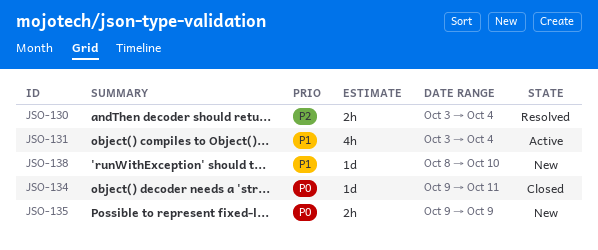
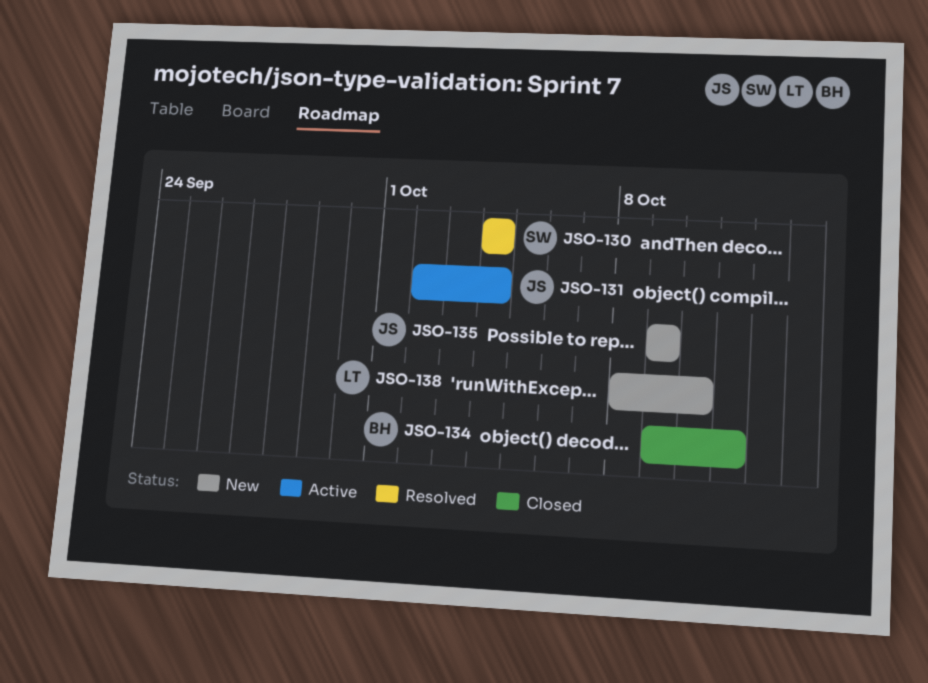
JSO-130, start: Oct 3 -> Oct 4
JSO-131, start: Oct 3 -> Oct 2

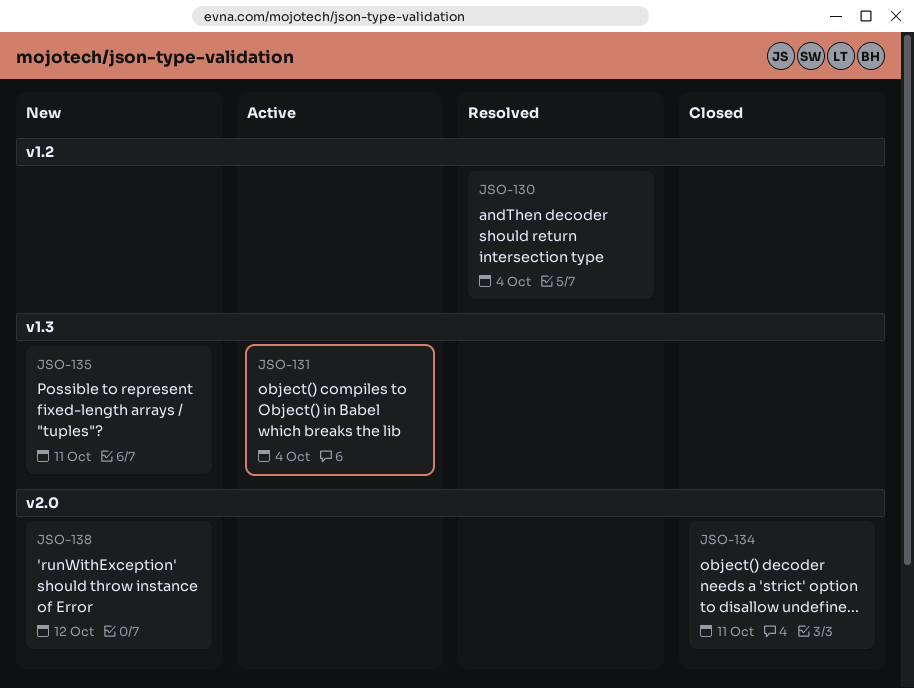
JSO-135, due: Oct 9 -> Oct 11
JSO-138, due: Oct 10 -> Oct 12

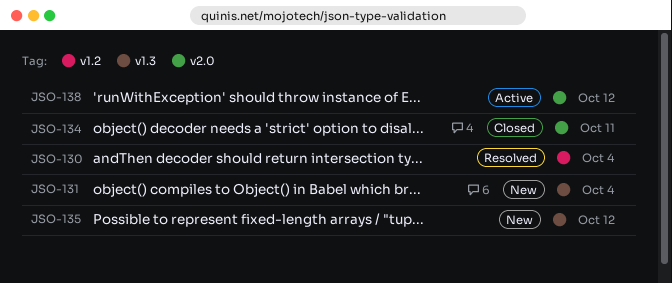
JSO-131, status: Active -> New
JSO-135, due: Oct 11 -> Oct 12
JSO-138, status: New -> Active

